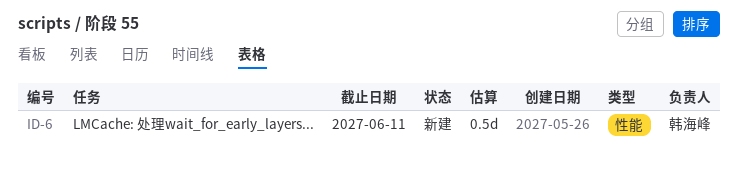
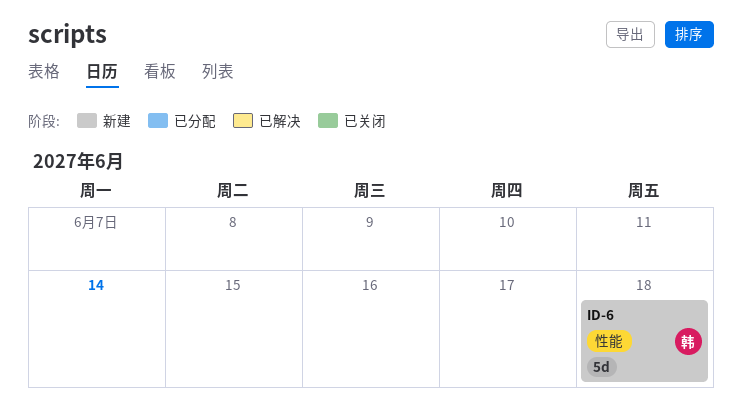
ID-6, estimate: 0.5d -> 5d
ID-6, due: Jun 11 -> Jun 18

